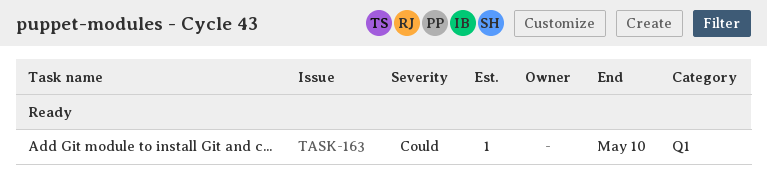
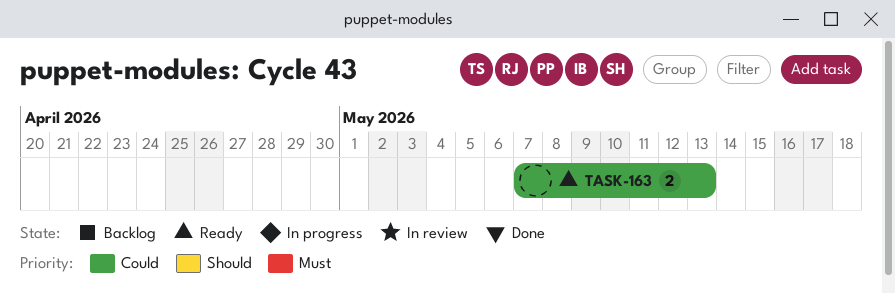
TASK-163, estimate: 1 -> 2
TASK-163, due: May 10 -> May 13

